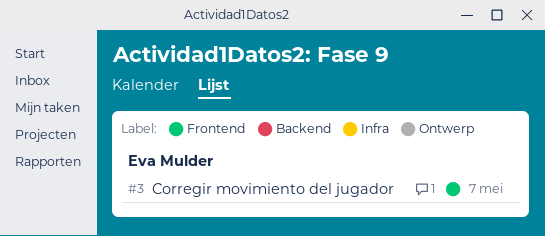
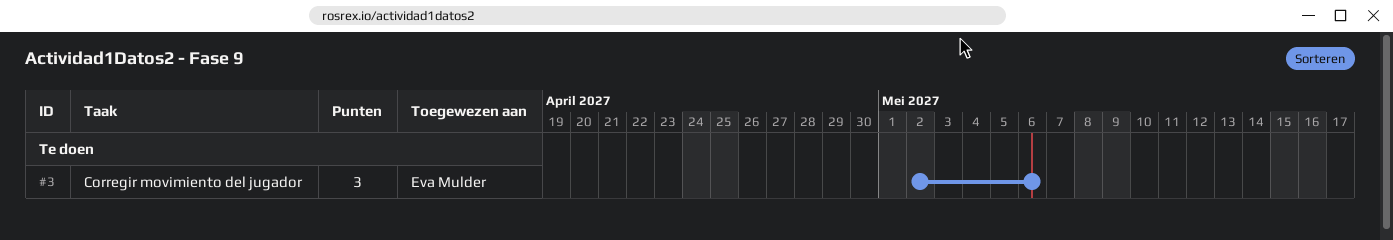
#3, due: May 7 -> May 6

